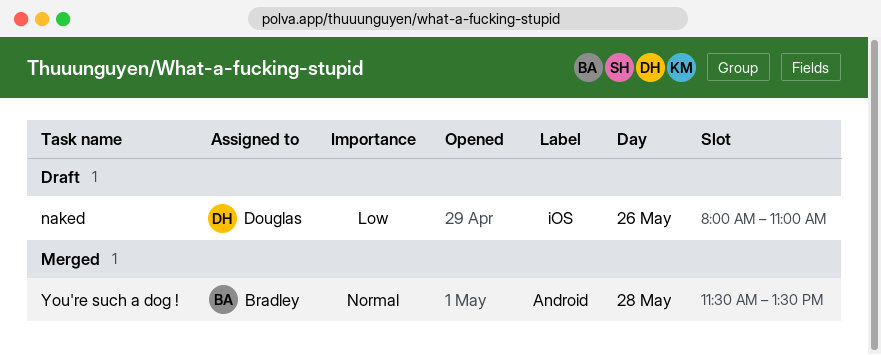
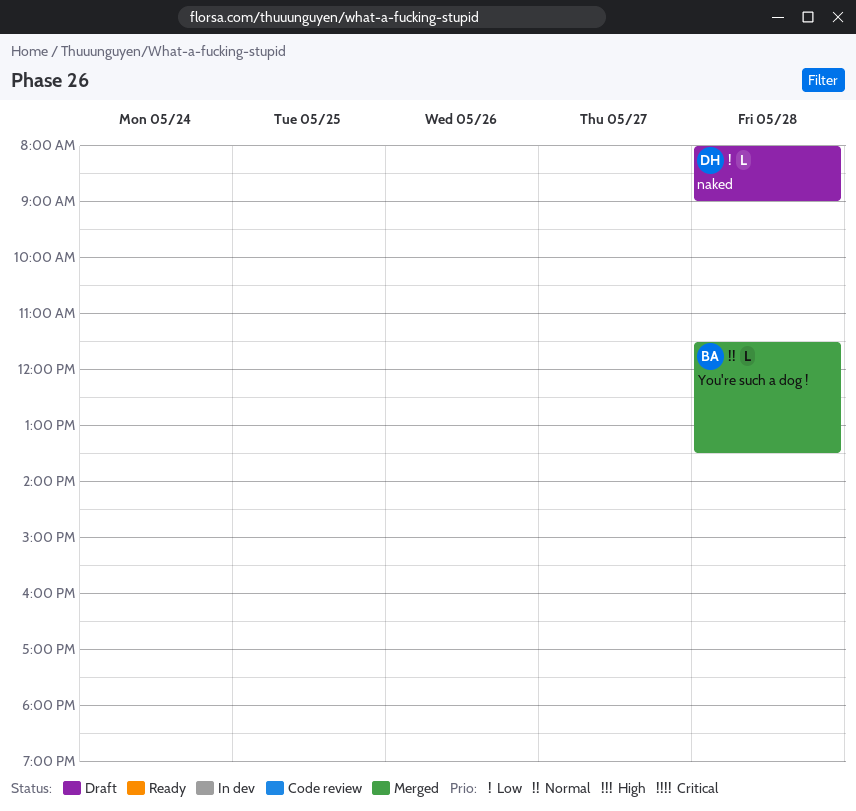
naked, day: May 26 -> May 28
naked, ends: 11:00 -> 09:00

